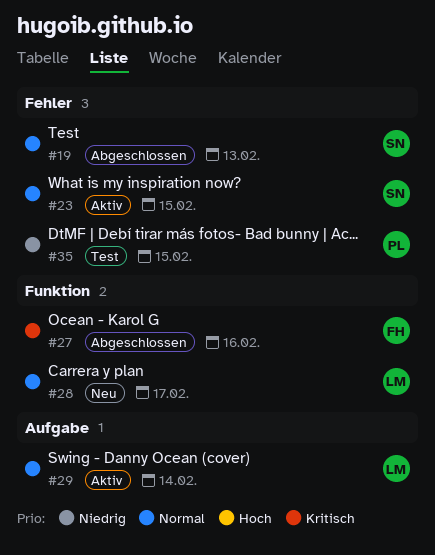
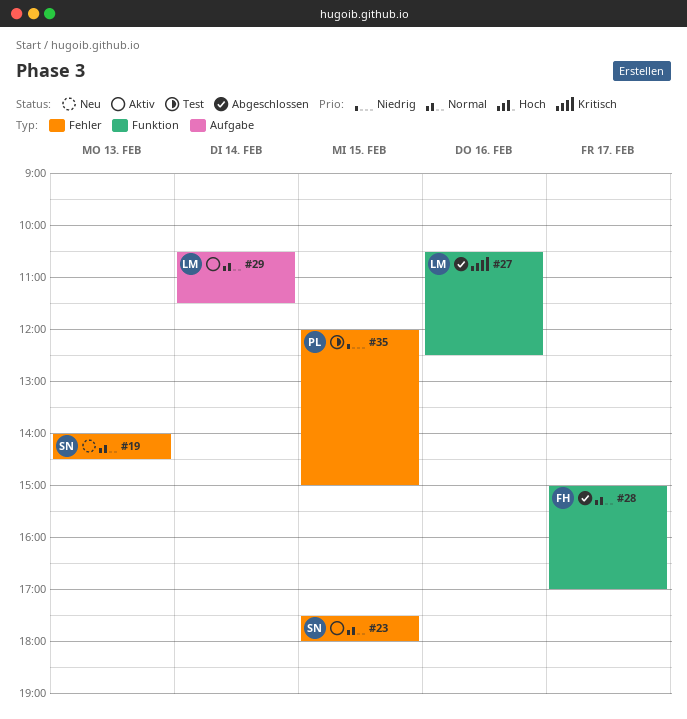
#19, status: Abgeschlossen -> Neu
#27, owner: FH -> LM
#28, status: Neu -> Abgeschlossen
#28, owner: LM -> FH

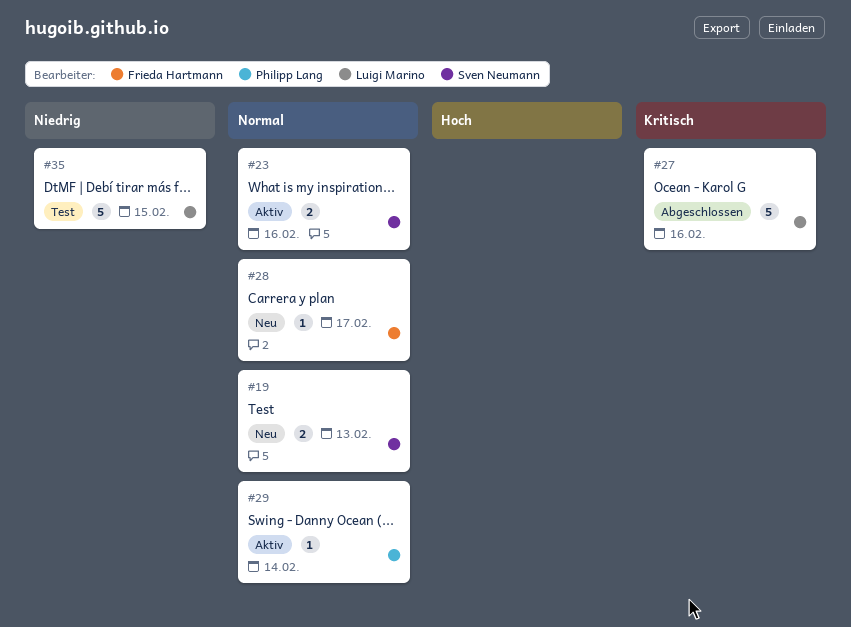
#23, day: Feb 15 -> Feb 16
#28, status: Abgeschlossen -> Neu
#29, owner: Luigi Marino -> Philipp Lang
#35, owner: Philipp Lang -> Luigi Marino

